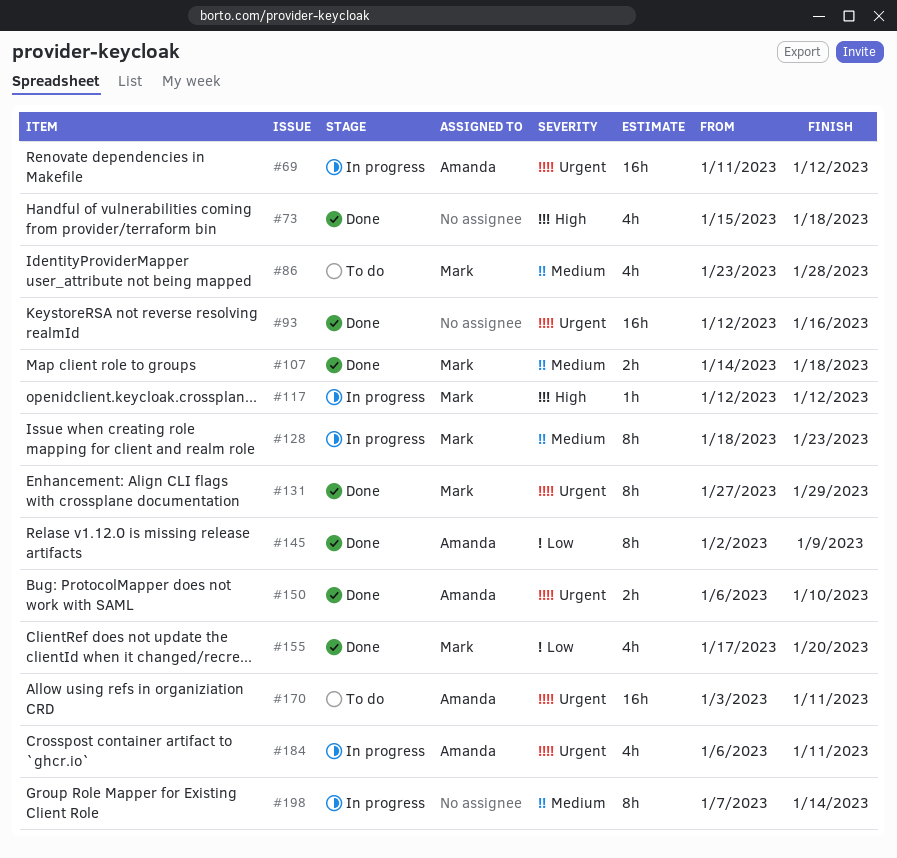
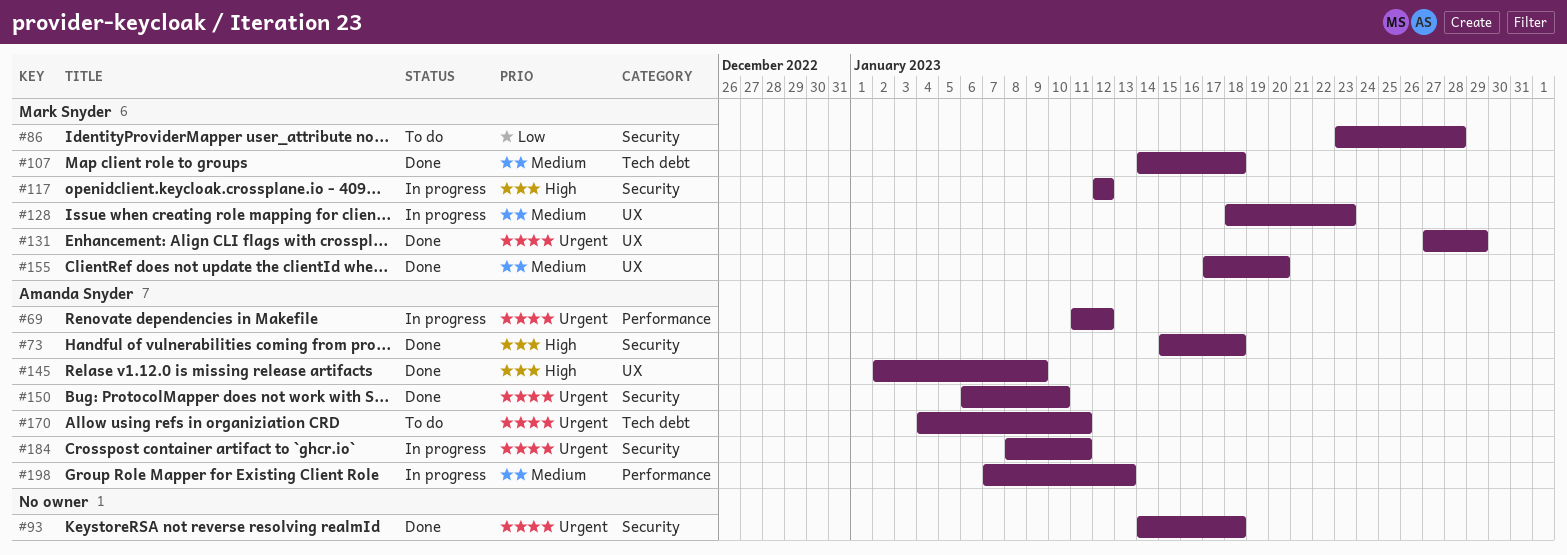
#73, owner: none -> Amanda Snyder
#86, priority: Medium -> Low
#93, start: Jan 12 -> Jan 14
#93, due: Jan 16 -> Jan 18
#145, priority: Low -> High
#155, priority: Low -> Medium
#170, start: Jan 3 -> Jan 4
#184, start: Jan 6 -> Jan 8
#198, owner: none -> Amanda Snyder
#198, due: Jan 14 -> Jan 13

